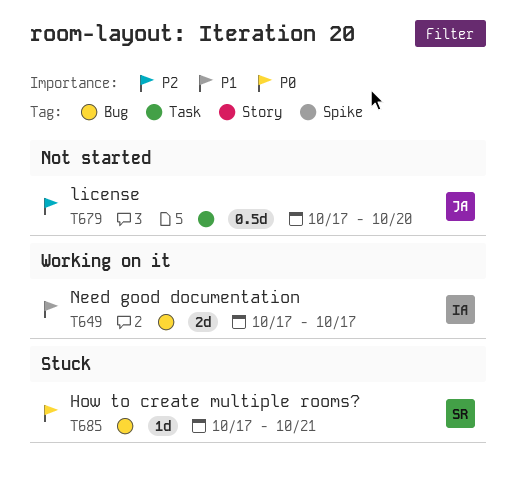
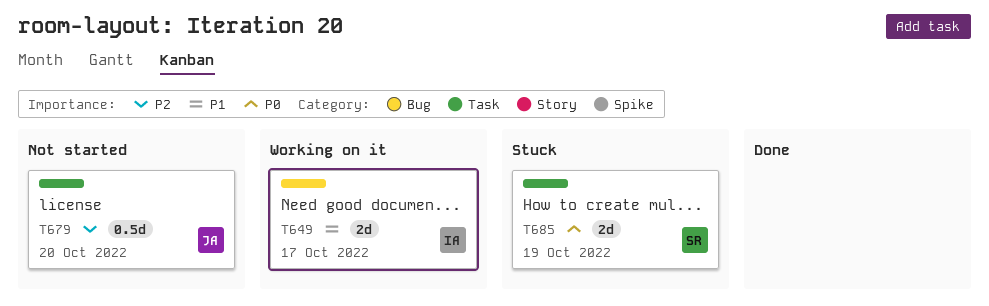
T685, label: Bug -> Task
T685, estimate: 1d -> 2d
T685, due: Oct 21 -> Oct 19

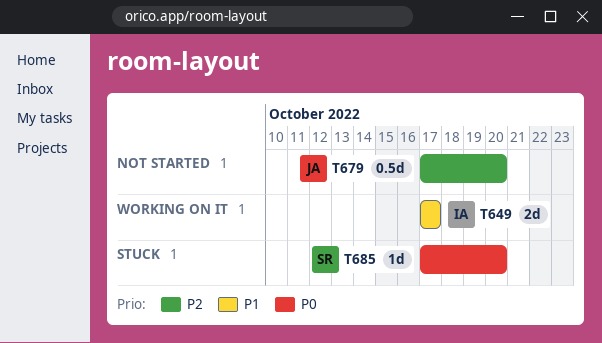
T685, estimate: 2d -> 1d
T685, due: Oct 19 -> Oct 20

